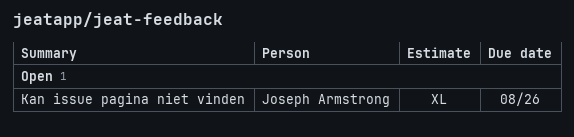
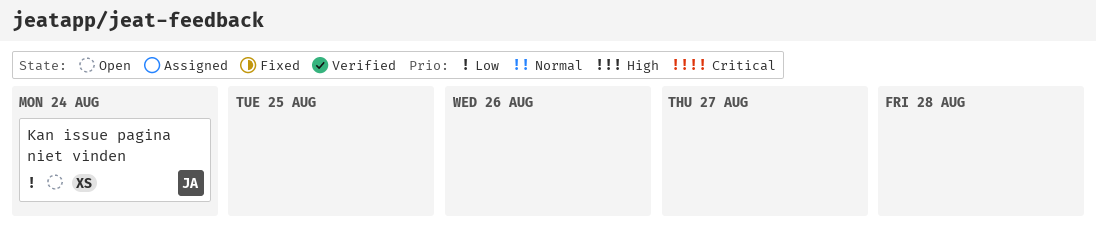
Kan issue pagina niet vinden, estimate: XL -> XS
Kan issue pagina niet vinden, due: Aug 26 -> Aug 24

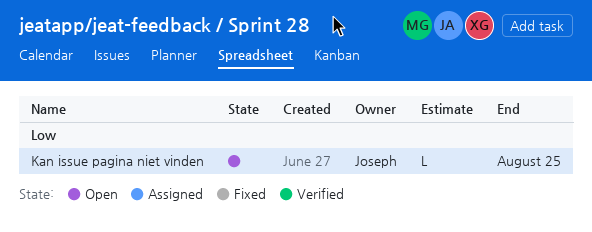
Kan issue pagina niet vinden, estimate: XS -> L
Kan issue pagina niet vinden, due: Aug 24 -> Aug 25

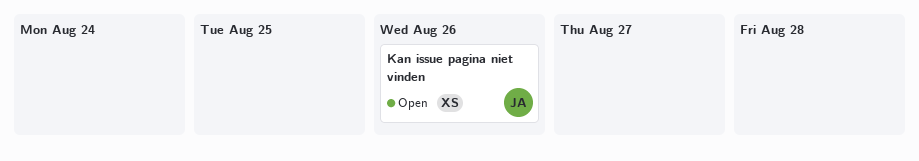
Kan issue pagina niet vinden, estimate: L -> XS
Kan issue pagina niet vinden, due: Aug 25 -> Aug 26

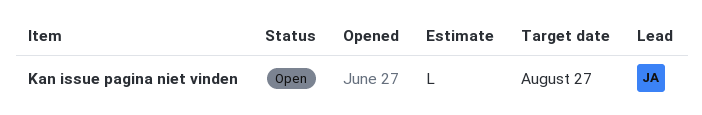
Kan issue pagina niet vinden, estimate: XS -> L
Kan issue pagina niet vinden, due: Aug 26 -> Aug 27

